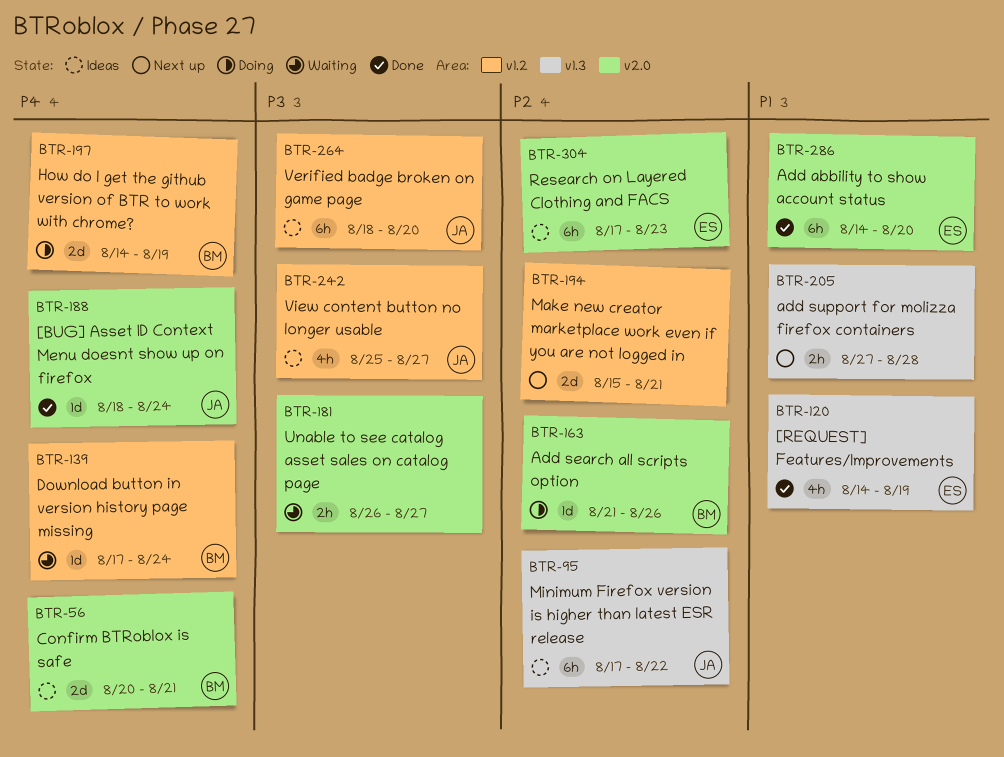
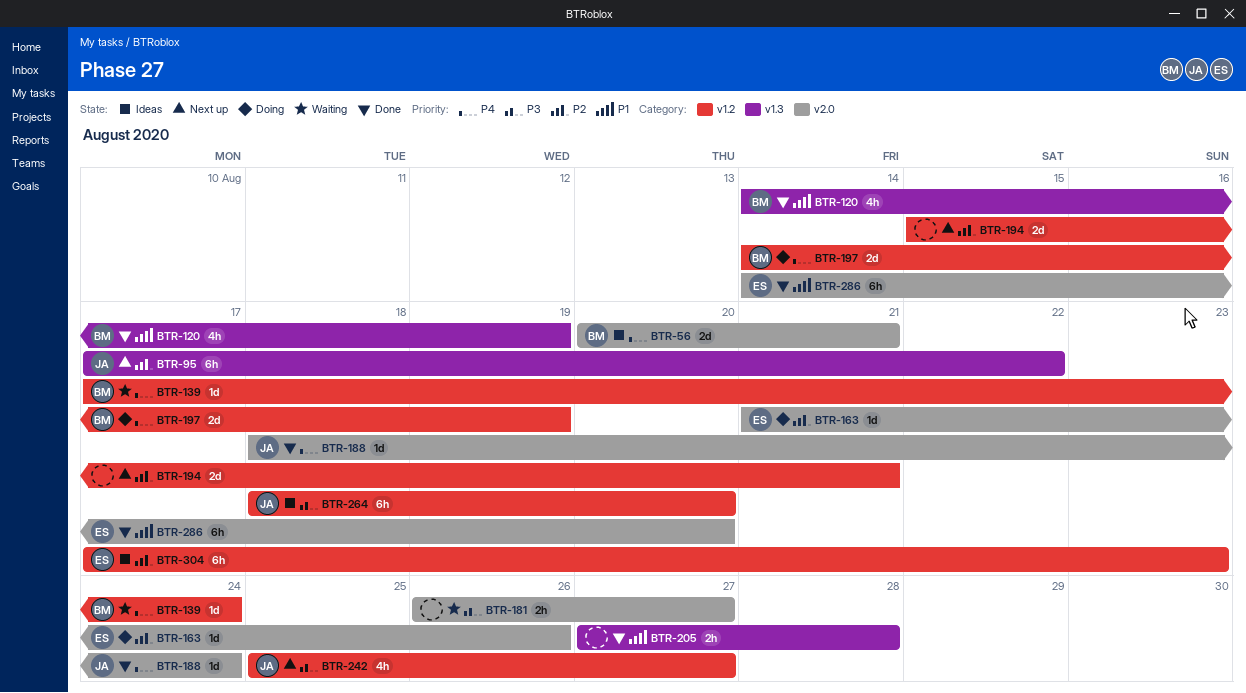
BTR-95, status: Ideas -> Next up
BTR-120, owner: ES -> BM
BTR-163, owner: BM -> ES
BTR-205, status: Next up -> Done
BTR-242, status: Ideas -> Next up
BTR-304, label: v2.0 -> v1.2

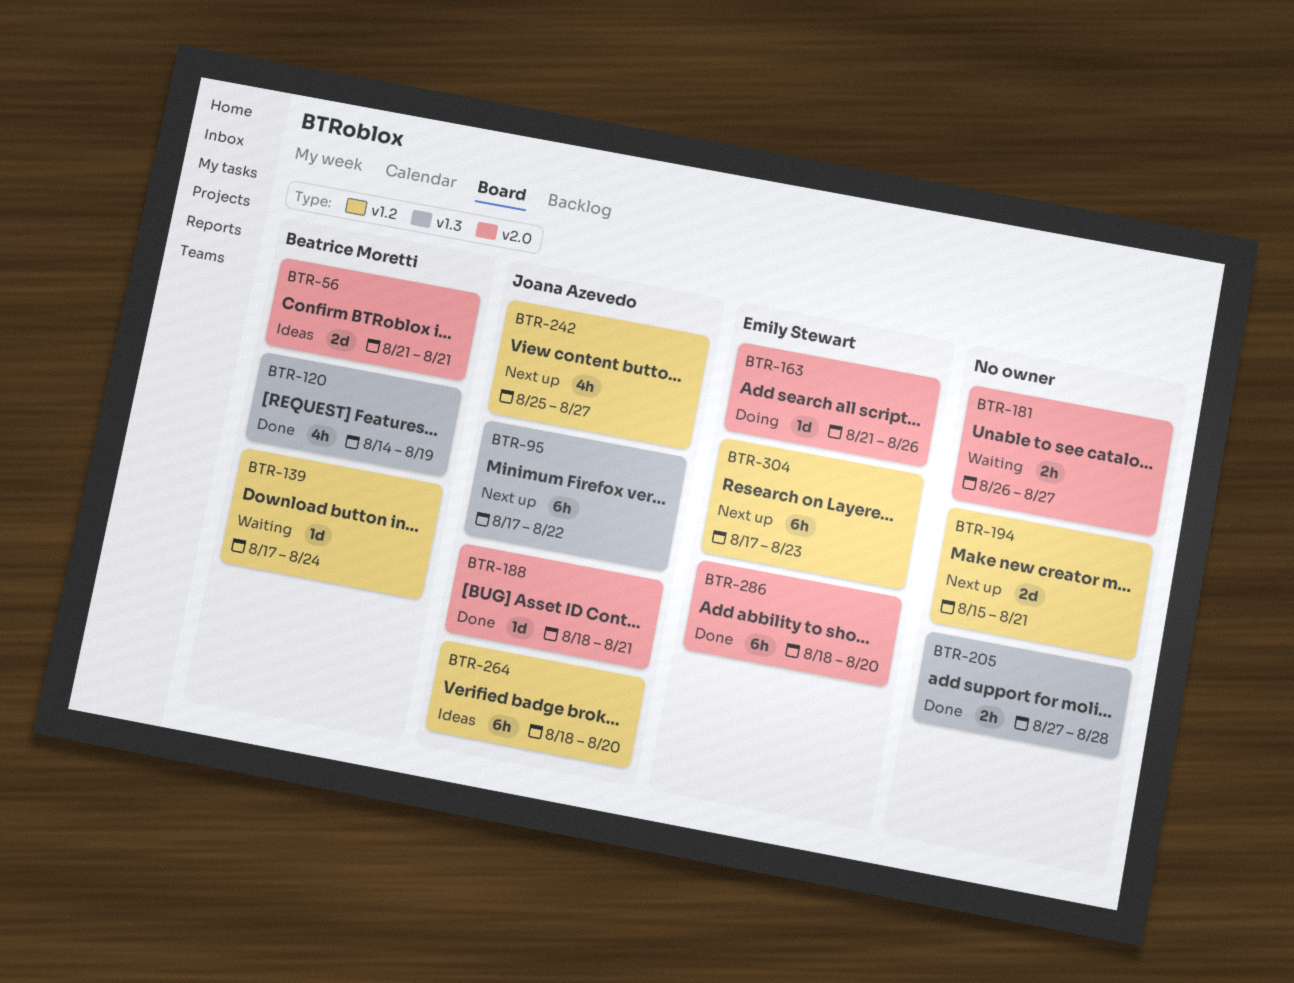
BTR-56, start: Aug 20 -> Aug 21
BTR-188, due: Aug 24 -> Aug 21
BTR-197: present -> none
BTR-286, start: Aug 14 -> Aug 18
BTR-304, status: Ideas -> Next up

